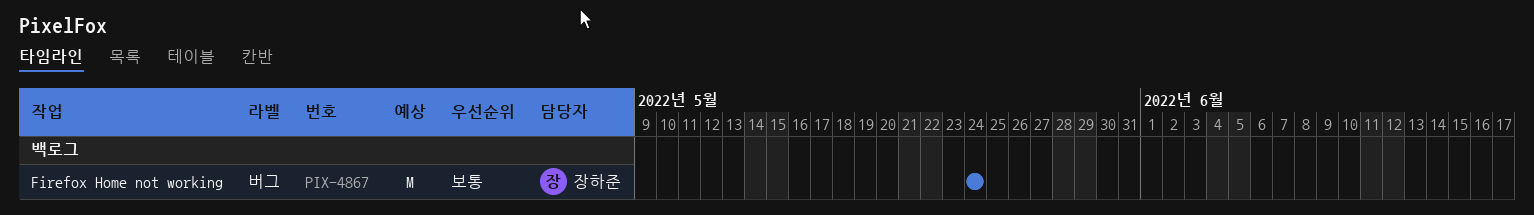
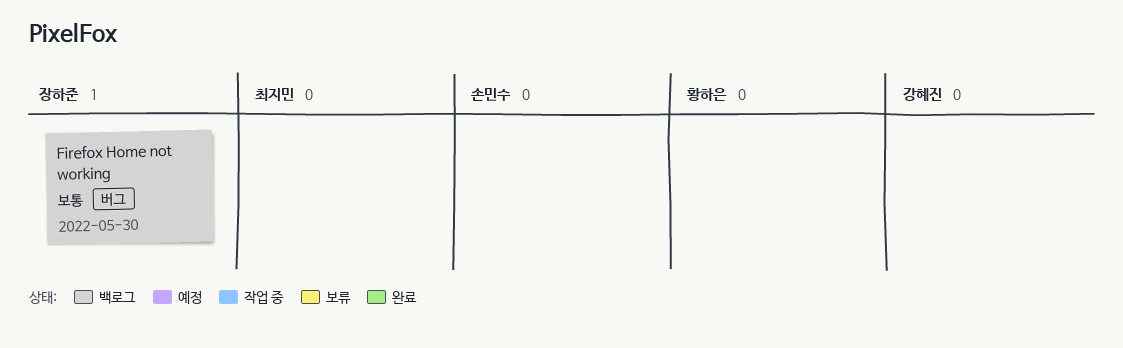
Firefox Home not working, due: May 24 -> May 30

